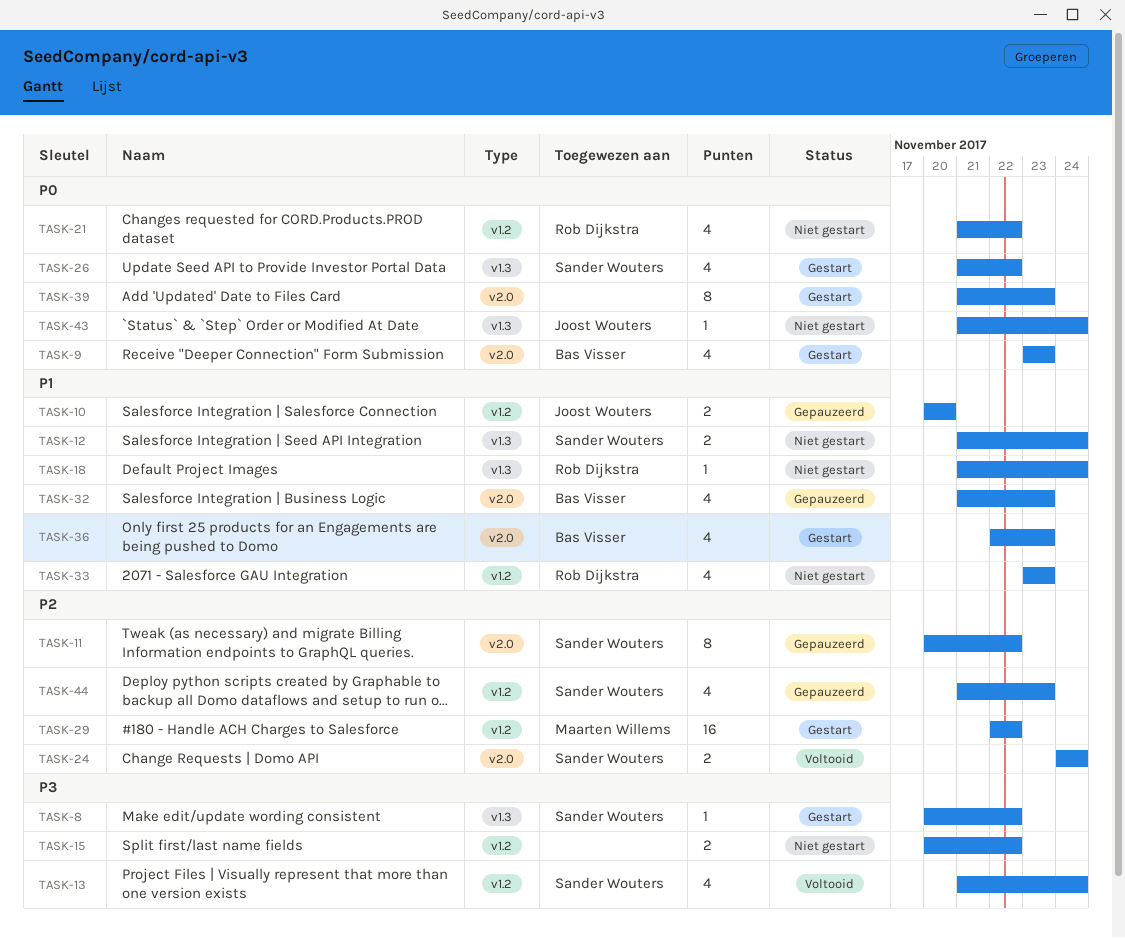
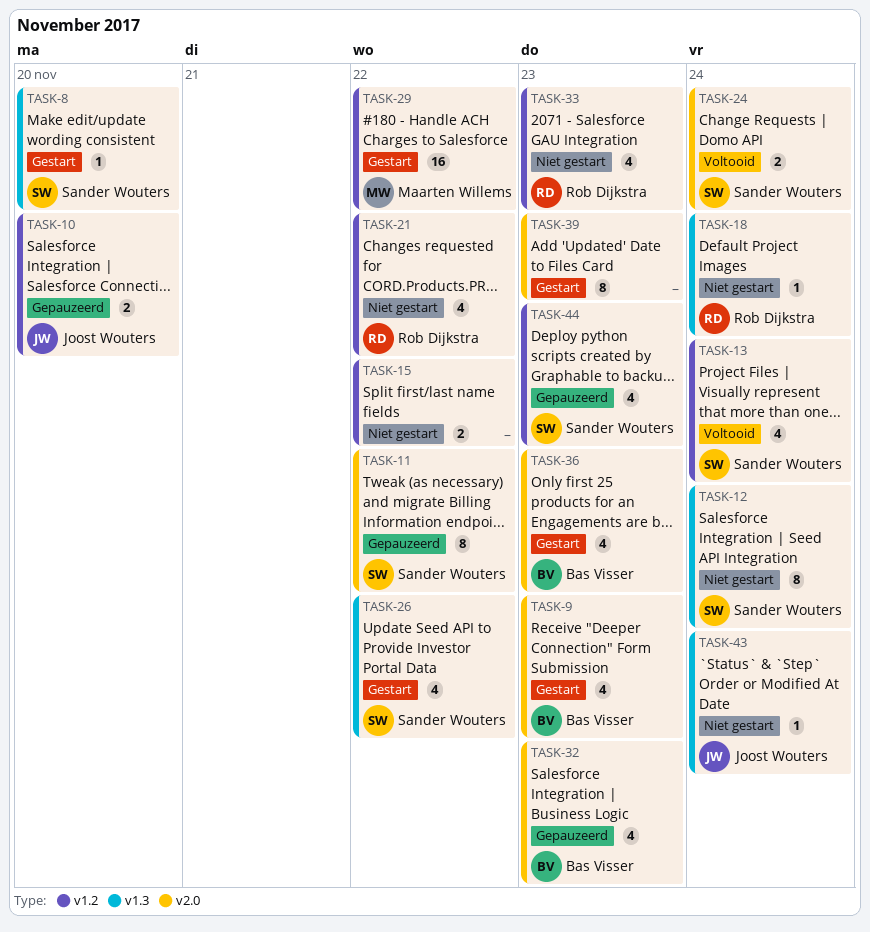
TASK-8, due: Nov 22 -> Nov 20
TASK-12, estimate: 2 -> 8

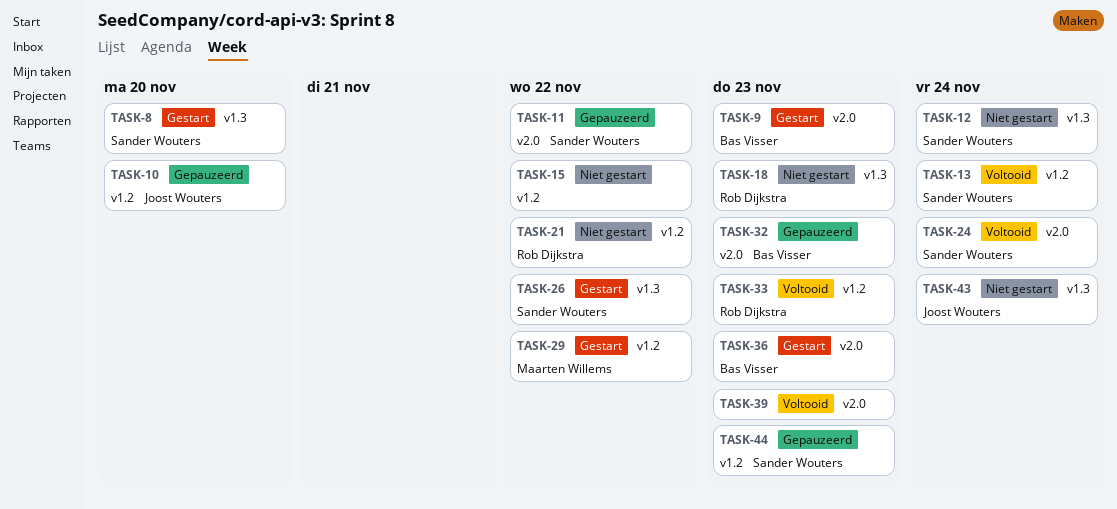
TASK-18, due: Nov 24 -> Nov 23
TASK-33, status: Niet gestart -> Voltooid
TASK-39, status: Gestart -> Voltooid

